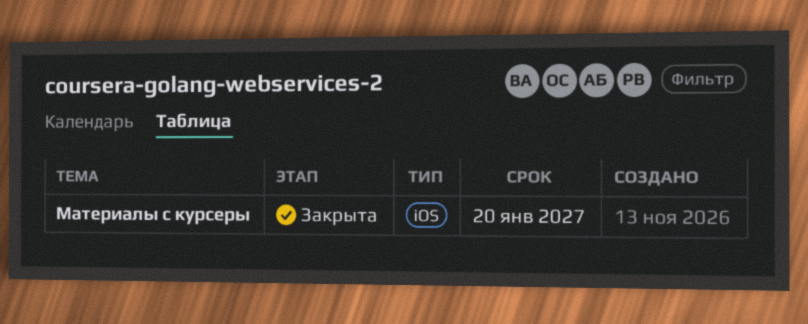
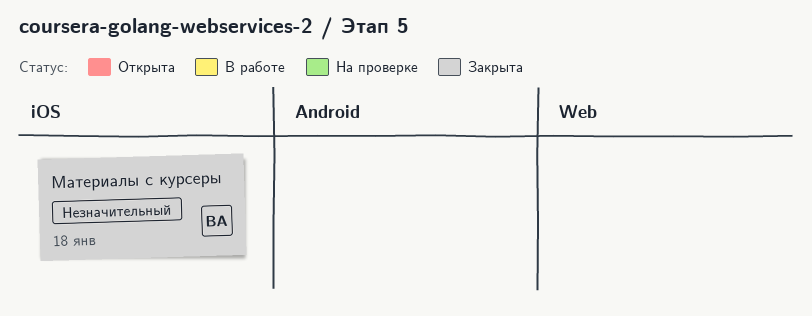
Материалы с курсеры, due: Jan 20 -> Jan 18

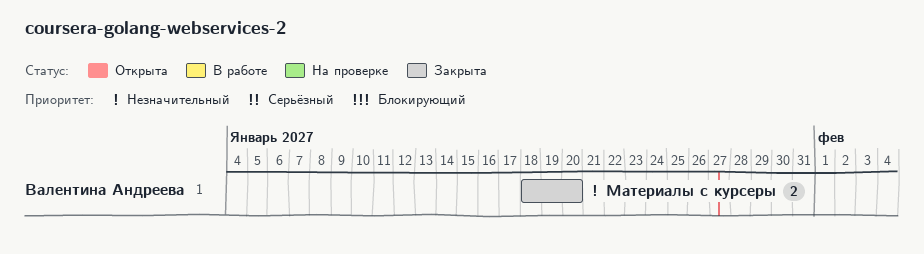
Материалы с курсеры, due: Jan 18 -> Jan 20

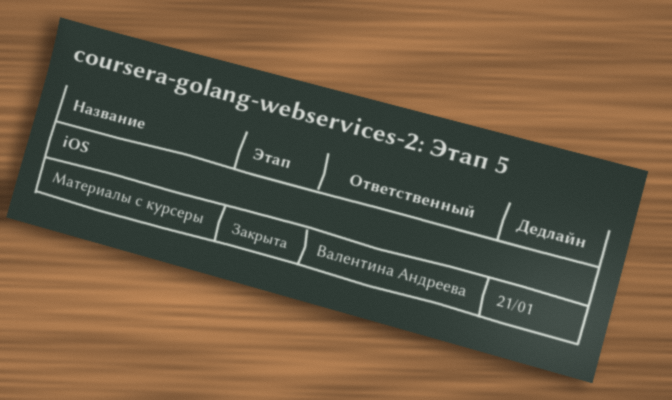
Материалы с курсеры, due: Jan 20 -> Jan 21

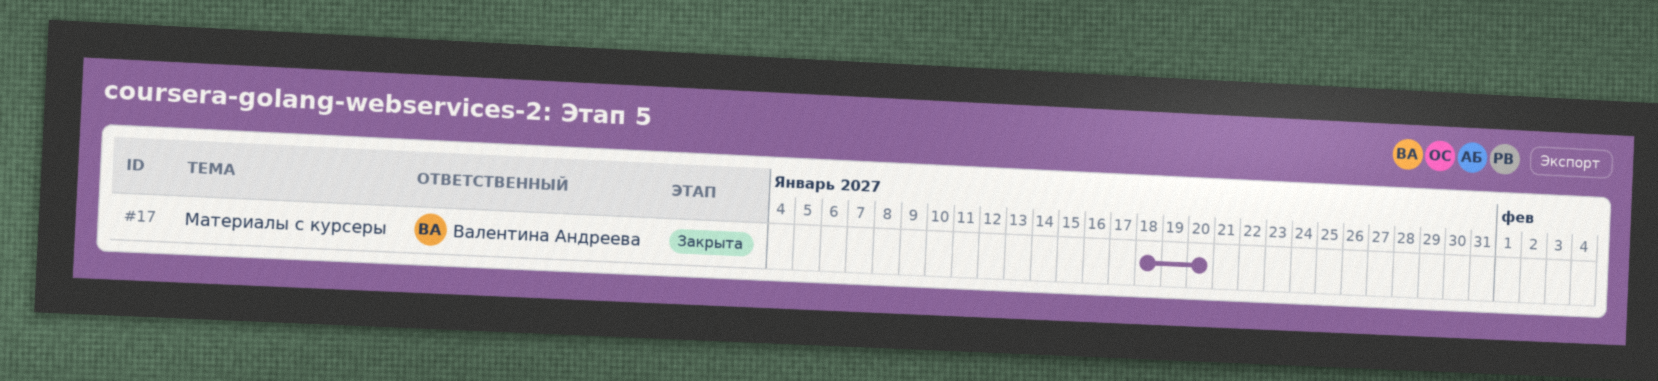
Материалы с курсеры, due: Jan 21 -> Jan 20

